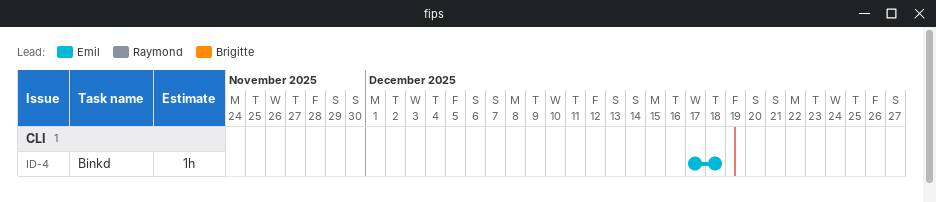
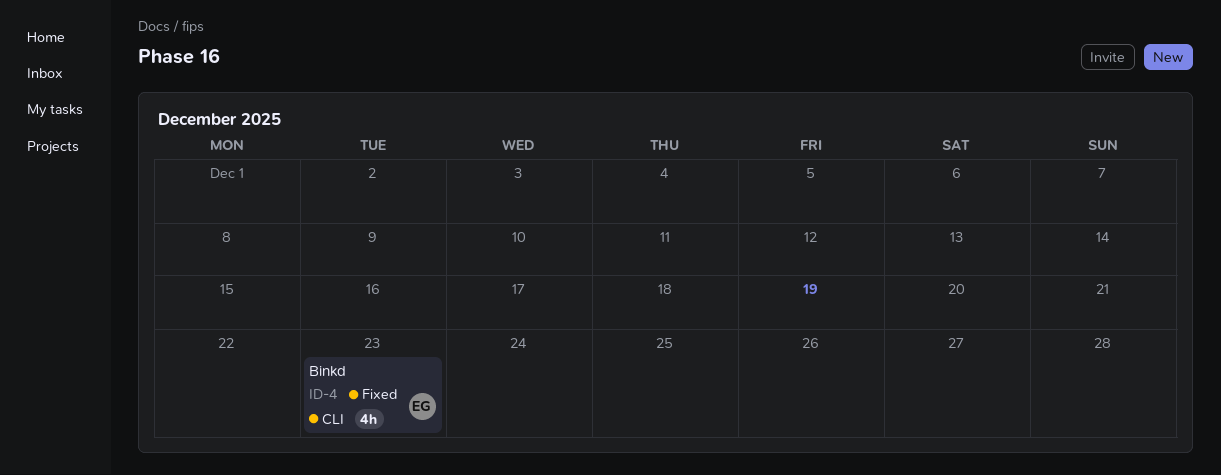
ID-4, estimate: 1h -> 4h
ID-4, due: Dec 18 -> Dec 23

